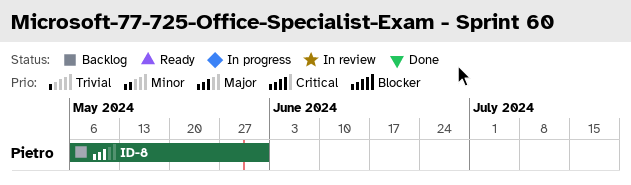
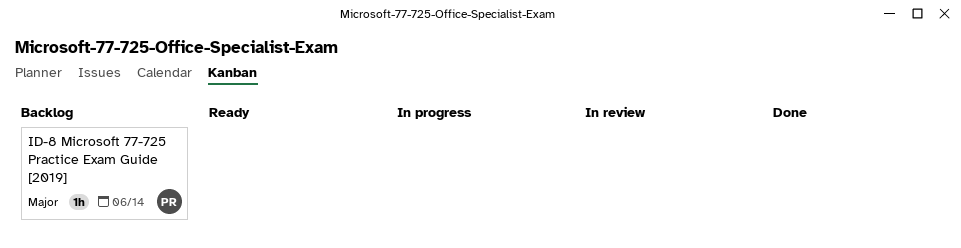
ID-8, due: May 31 -> Jun 14

